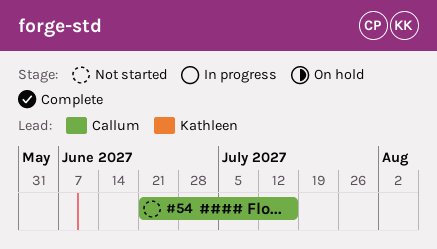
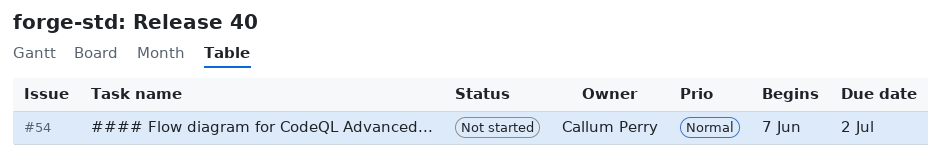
#54, start: Jun 21 -> Jun 7
#54, due: Jul 16 -> Jul 2

